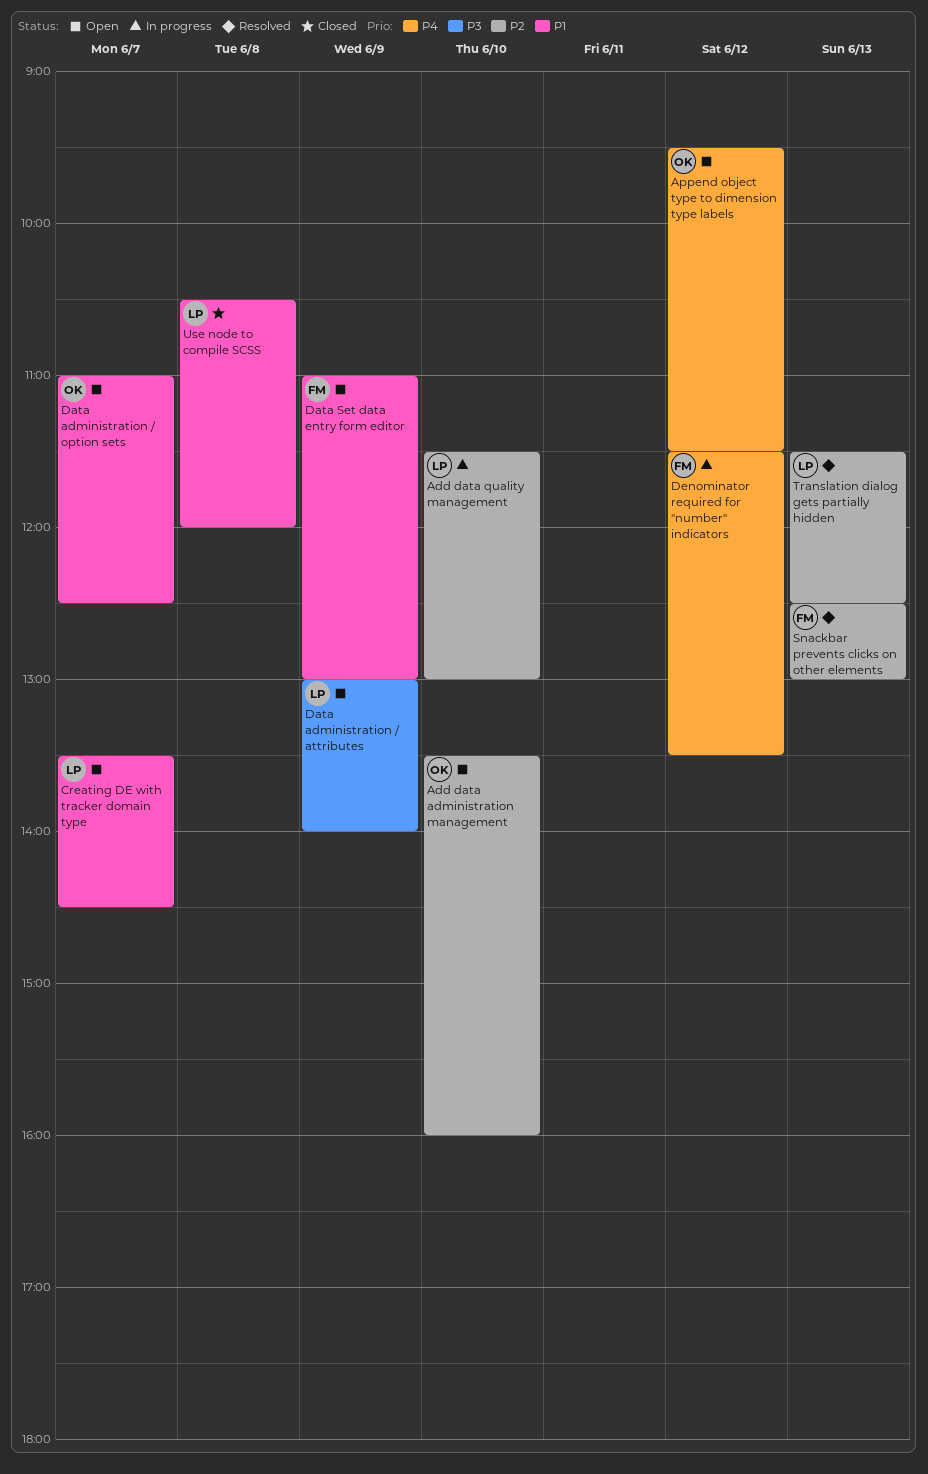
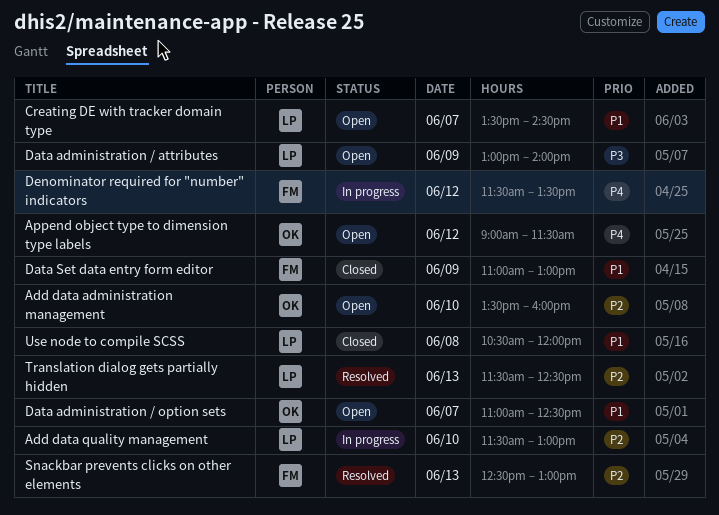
Append object type to dimension type labels, begins: 09:30 -> 09:00
Data Set data entry form editor, status: Open -> Closed

